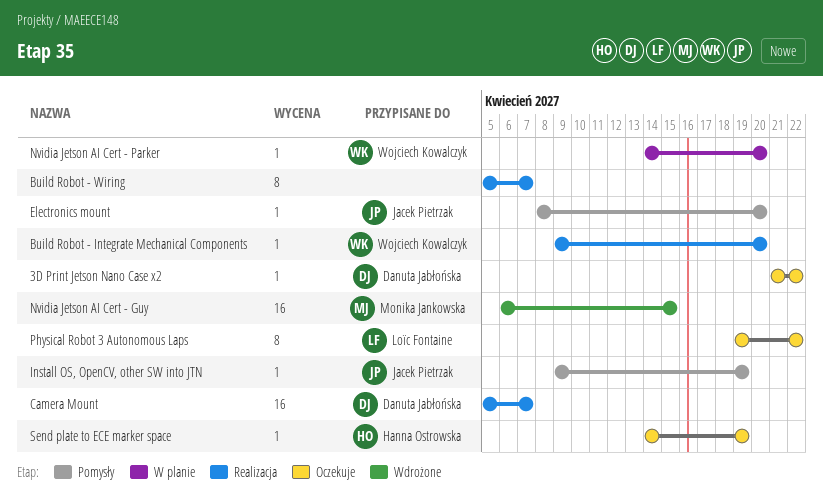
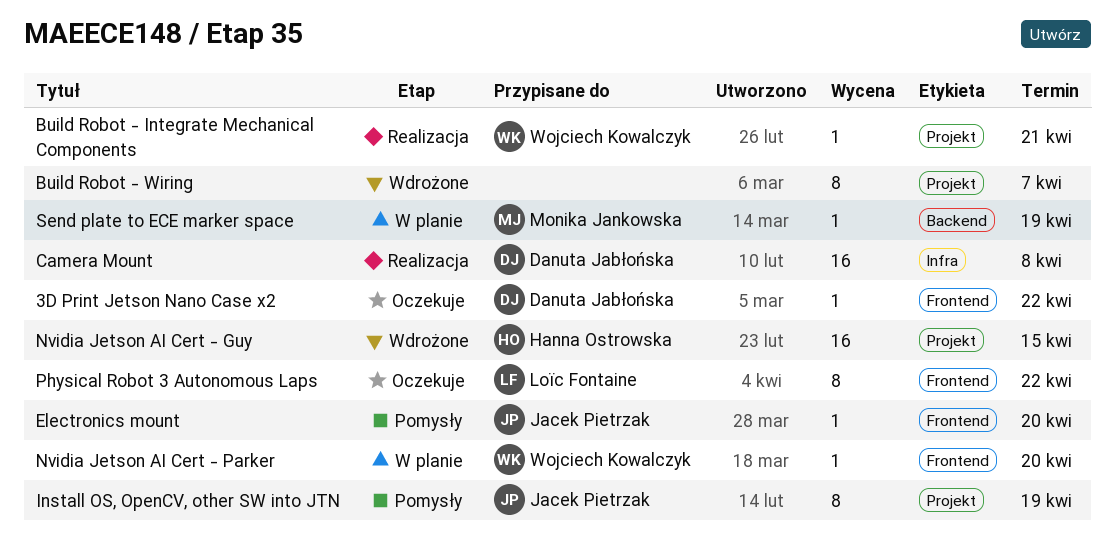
Build Robot - Integrate Mechanical Components, due: Apr 20 -> Apr 21
Build Robot - Wiring, status: Realizacja -> Wdrożone
Camera Mount, due: Apr 7 -> Apr 8
Install OS, OpenCV, other SW into JTN, estimate: 1 -> 8
Nvidia Jetson AI Cert - Guy, owner: Monika Jankowska -> Hanna Ostrowska
Send plate to ECE marker space, status: Oczekuje -> W planie
Send plate to ECE marker space, owner: Hanna Ostrowska -> Monika Jankowska

